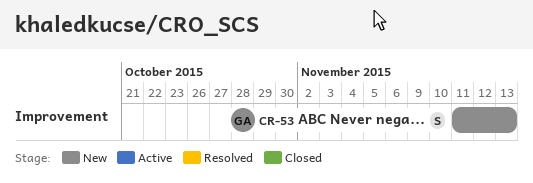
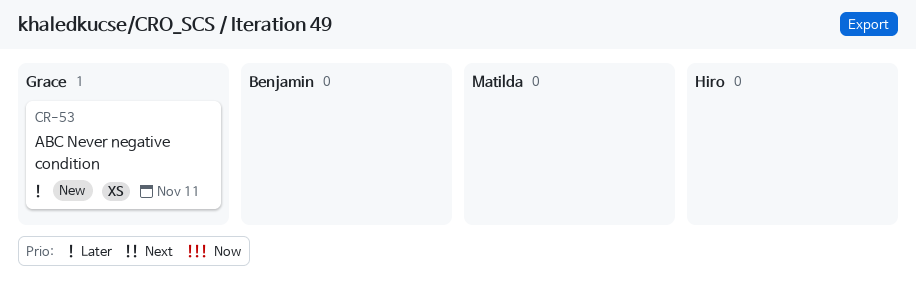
CR-53, estimate: S -> XS
CR-53, due: Nov 13 -> Nov 11

